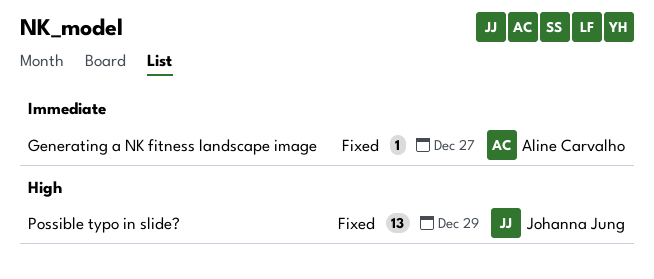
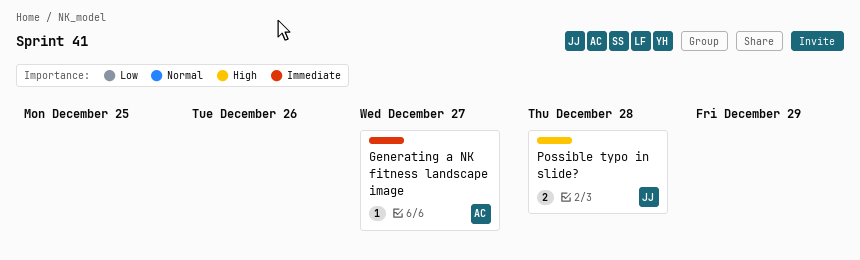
Possible typo in slide?, estimate: 13 -> 2
Possible typo in slide?, due: Dec 29 -> Dec 28

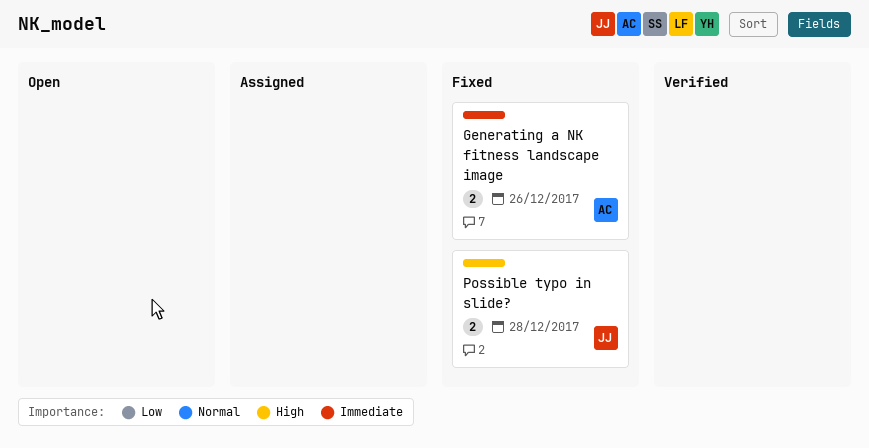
Generating a NK fitness landscape image, estimate: 1 -> 2
Generating a NK fitness landscape image, due: Dec 27 -> Dec 26

